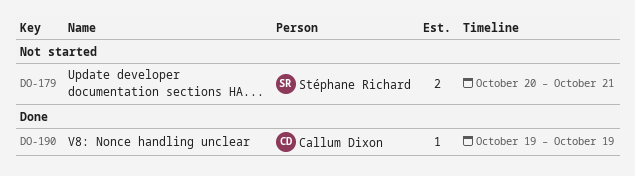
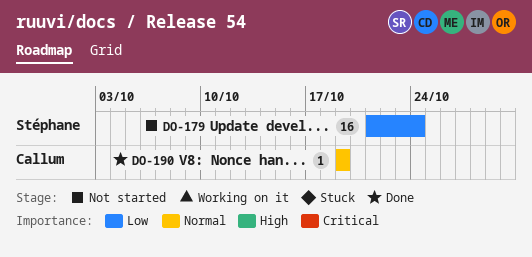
DO-179, estimate: 2 -> 16
DO-179, start: Oct 20 -> Oct 21
DO-179, due: Oct 21 -> Oct 24

